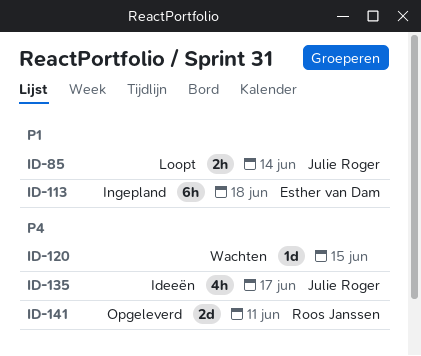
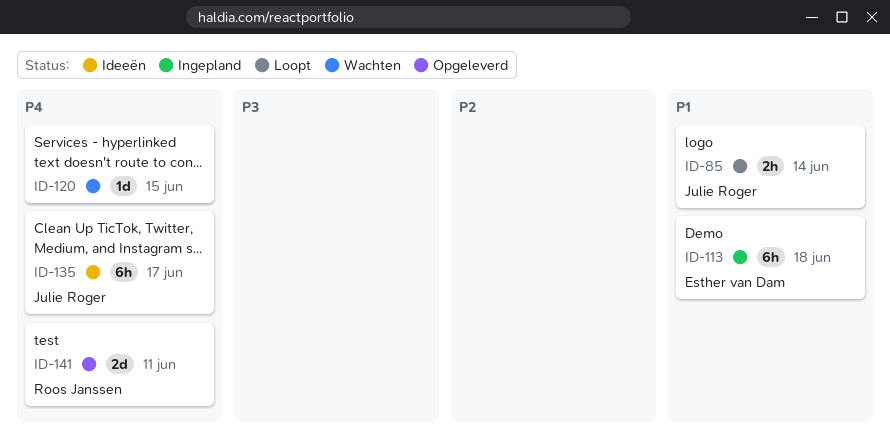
ID-135, estimate: 4h -> 6h

